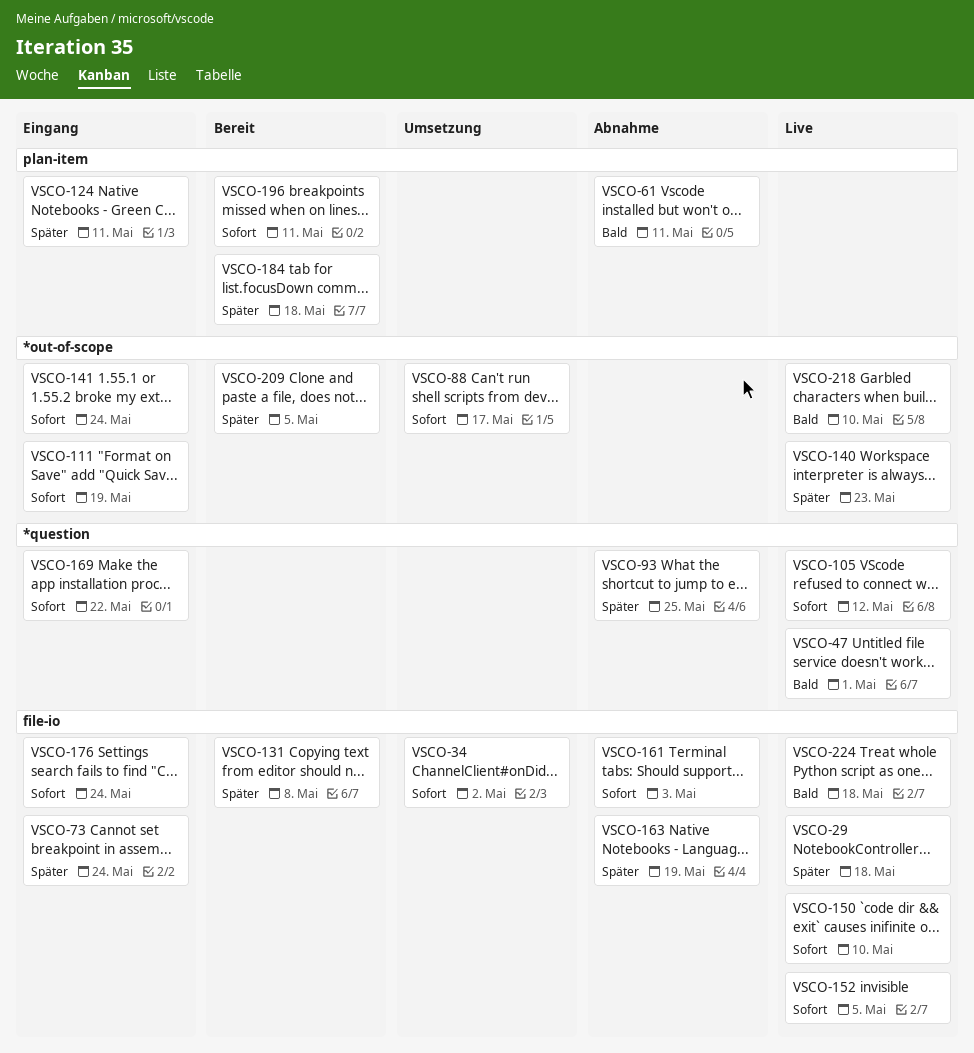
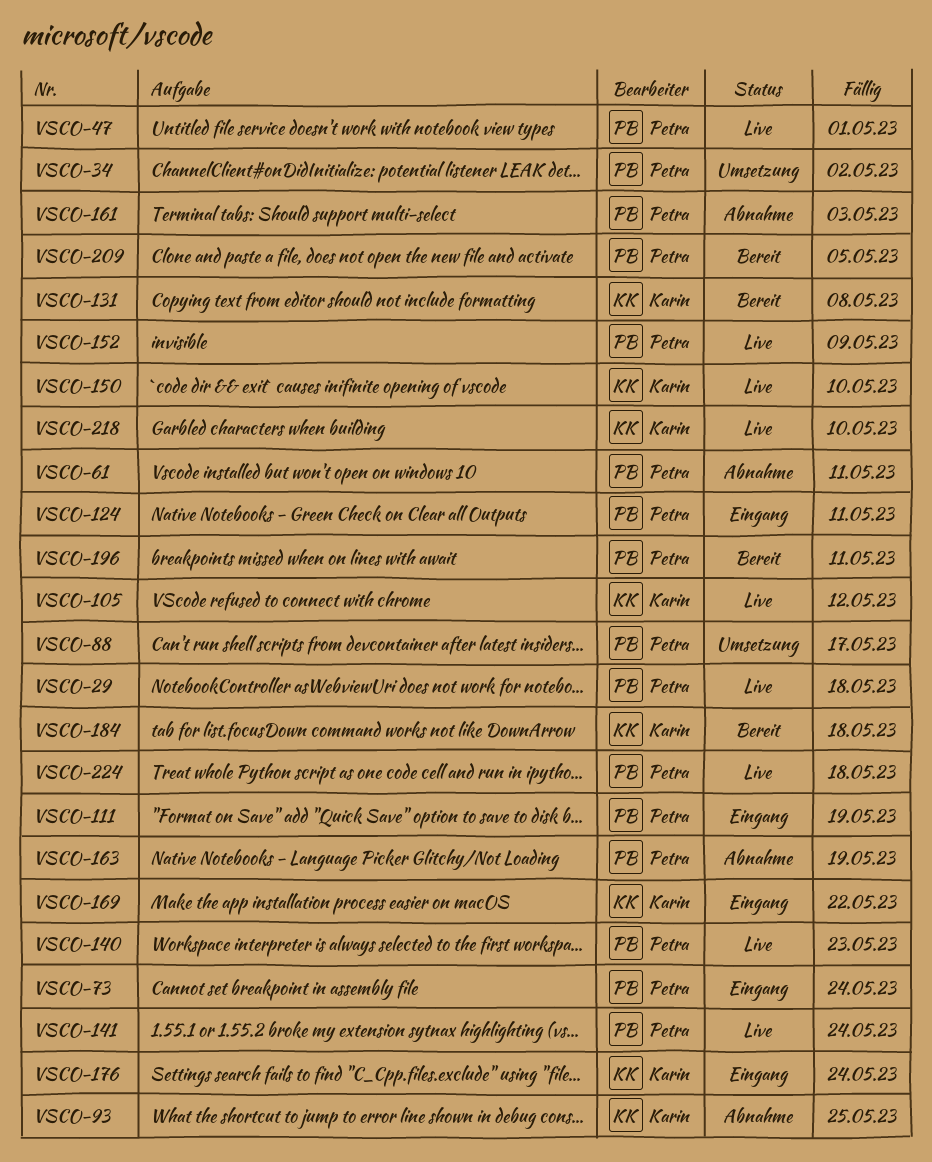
VSCO-141, status: Eingang -> Live
VSCO-152, due: May 5 -> May 9

